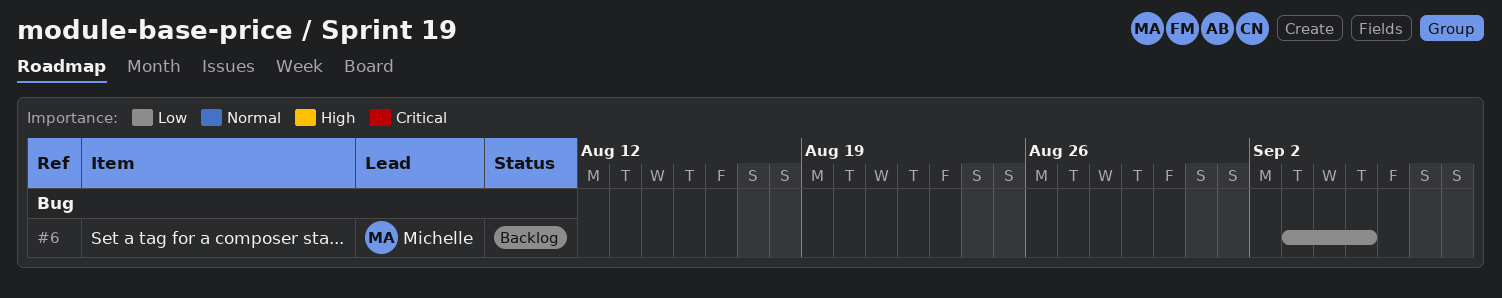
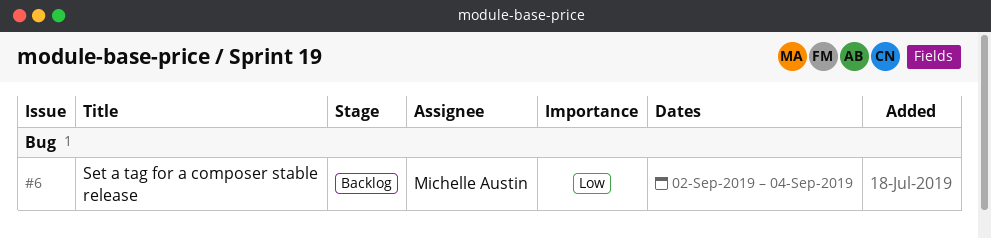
#6, start: Sep 3 -> Sep 2
#6, due: Sep 5 -> Sep 4

